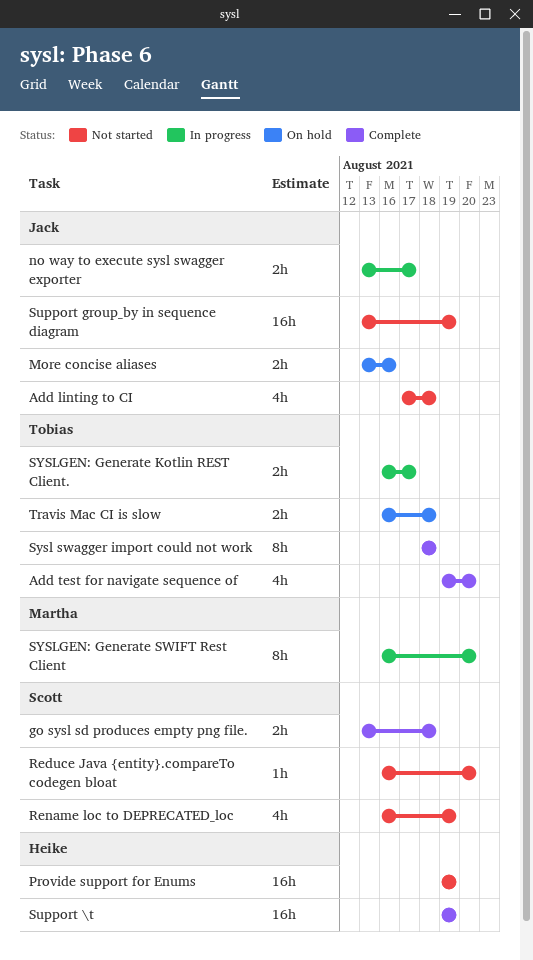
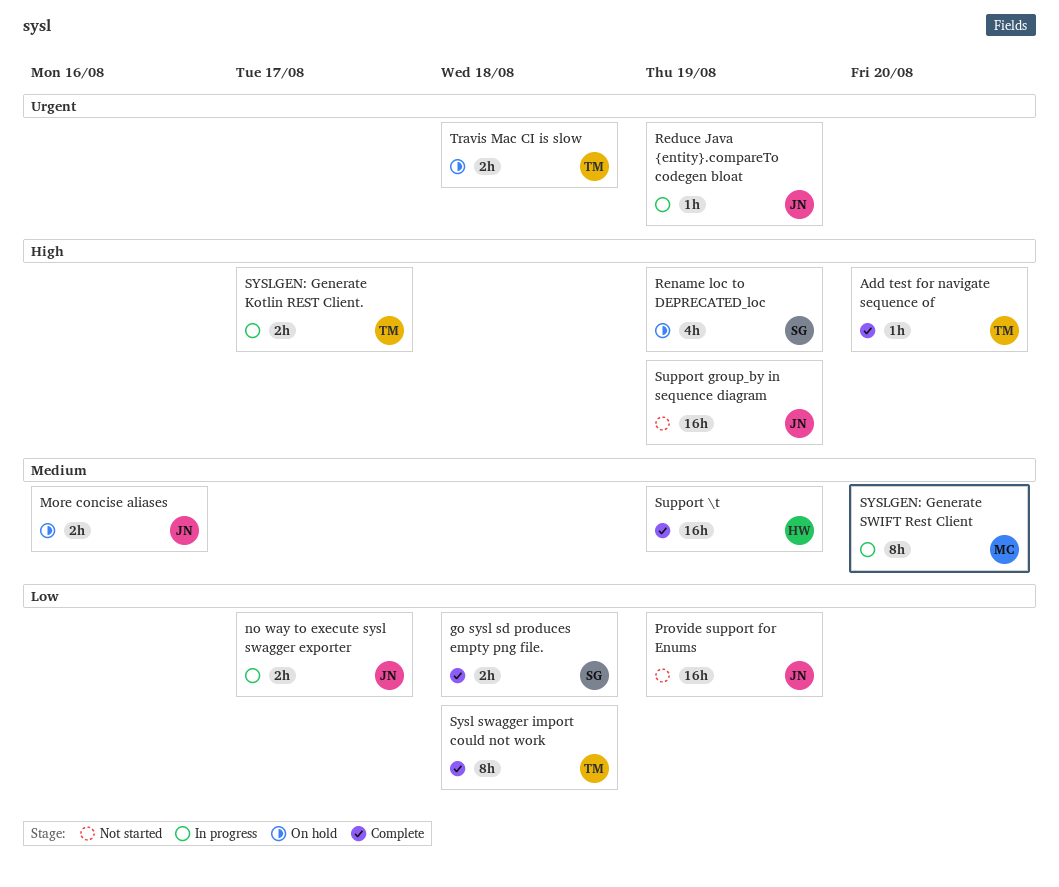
Add linting to CI: present -> none
Add test for navigate sequence of, estimate: 4h -> 1h
Provide support for Enums, owner: Heike -> Jack
Reduce Java {entity}.compareTo codegen bloat, status: Not started -> In progress
Reduce Java {entity}.compareTo codegen bloat, owner: Scott -> Jack
Reduce Java {entity}.compareTo codegen bloat, due: Aug 20 -> Aug 19
Rename loc to DEPRECATED_loc, status: Not started -> On hold

